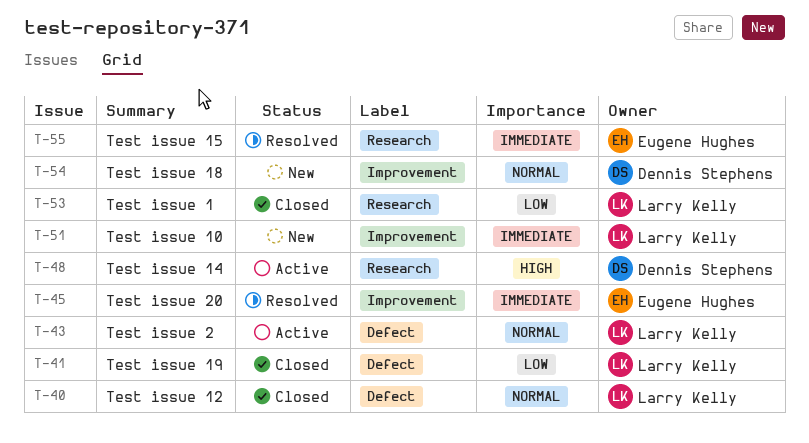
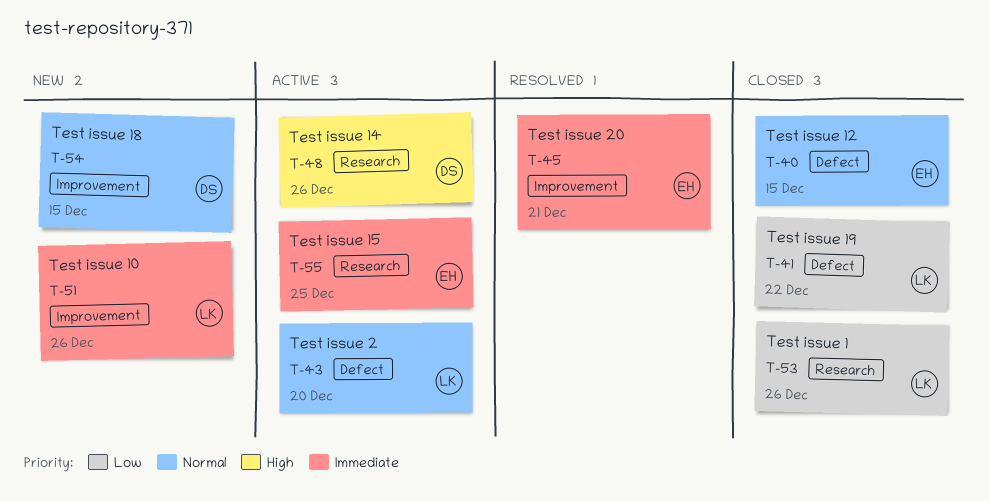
T-40, owner: Larry Kelly -> Eugene Hughes
T-55, status: Resolved -> Active

